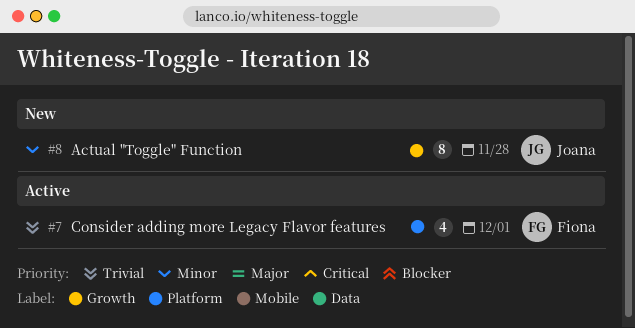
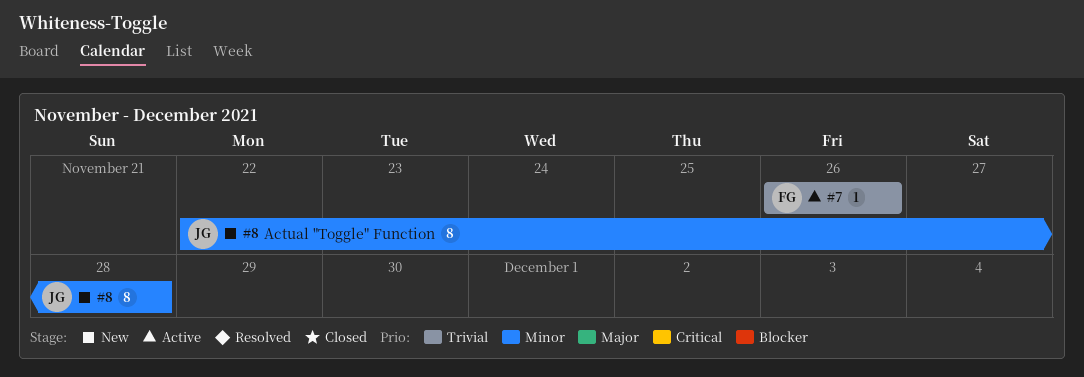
#7, estimate: 4 -> 1
#7, due: Dec 1 -> Nov 26

